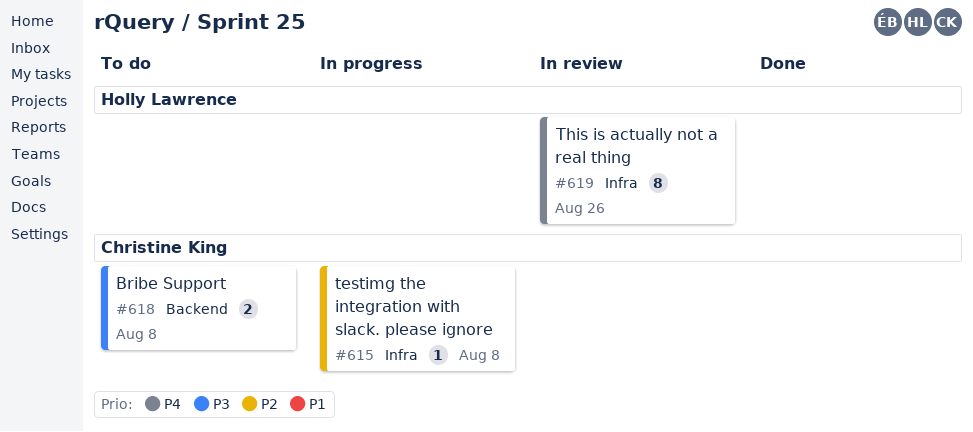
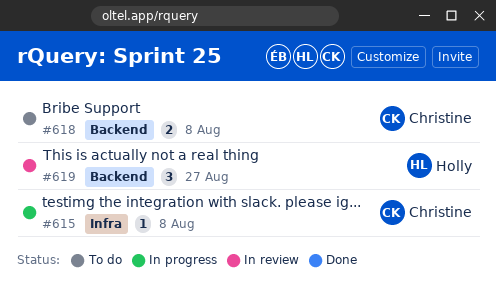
#619, label: Infra -> Backend
#619, estimate: 8 -> 3
#619, due: Aug 26 -> Aug 27

